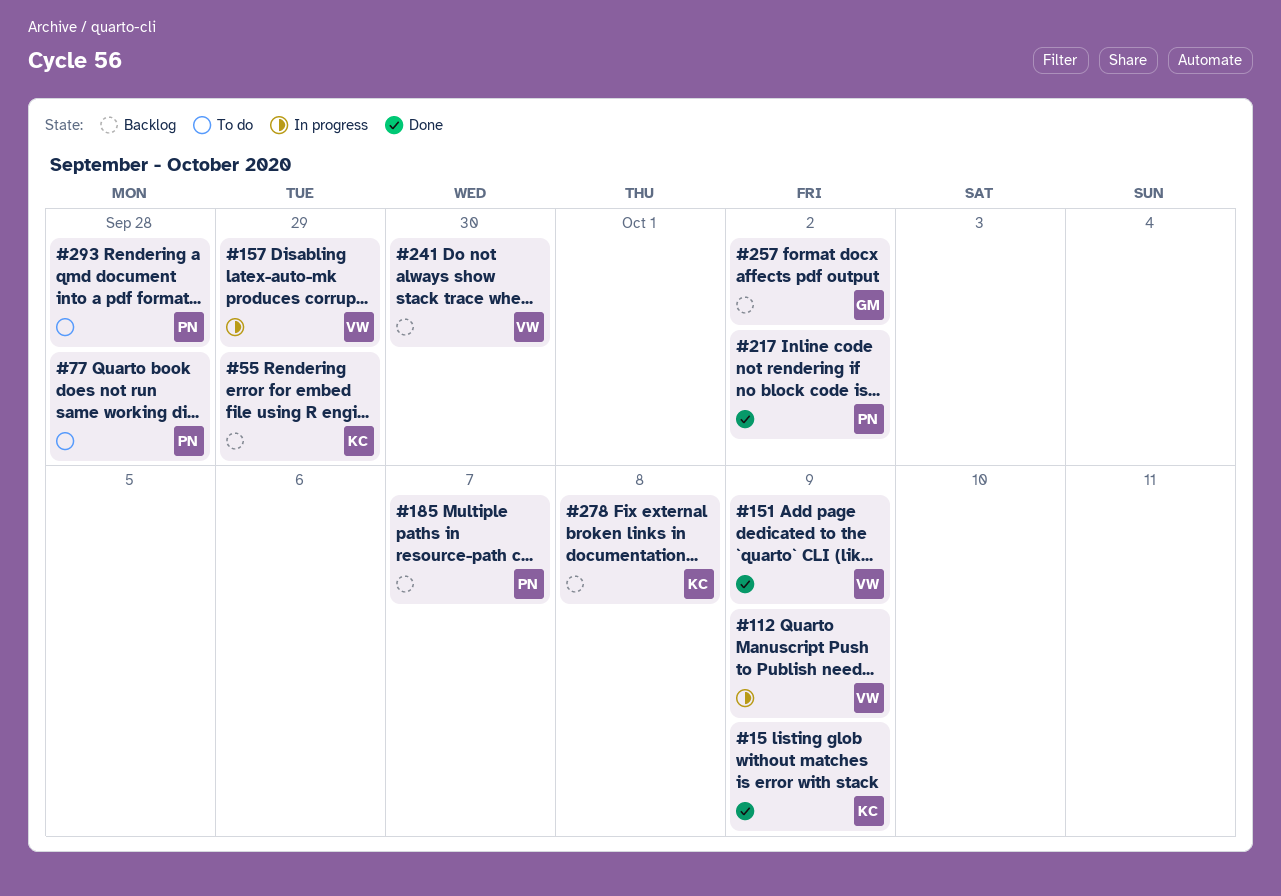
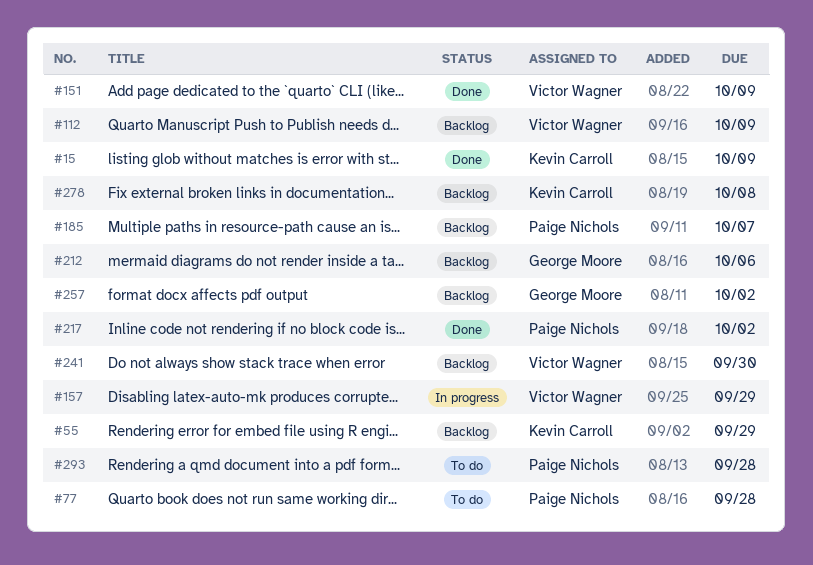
#112, status: In progress -> Backlog
#212: none -> present

